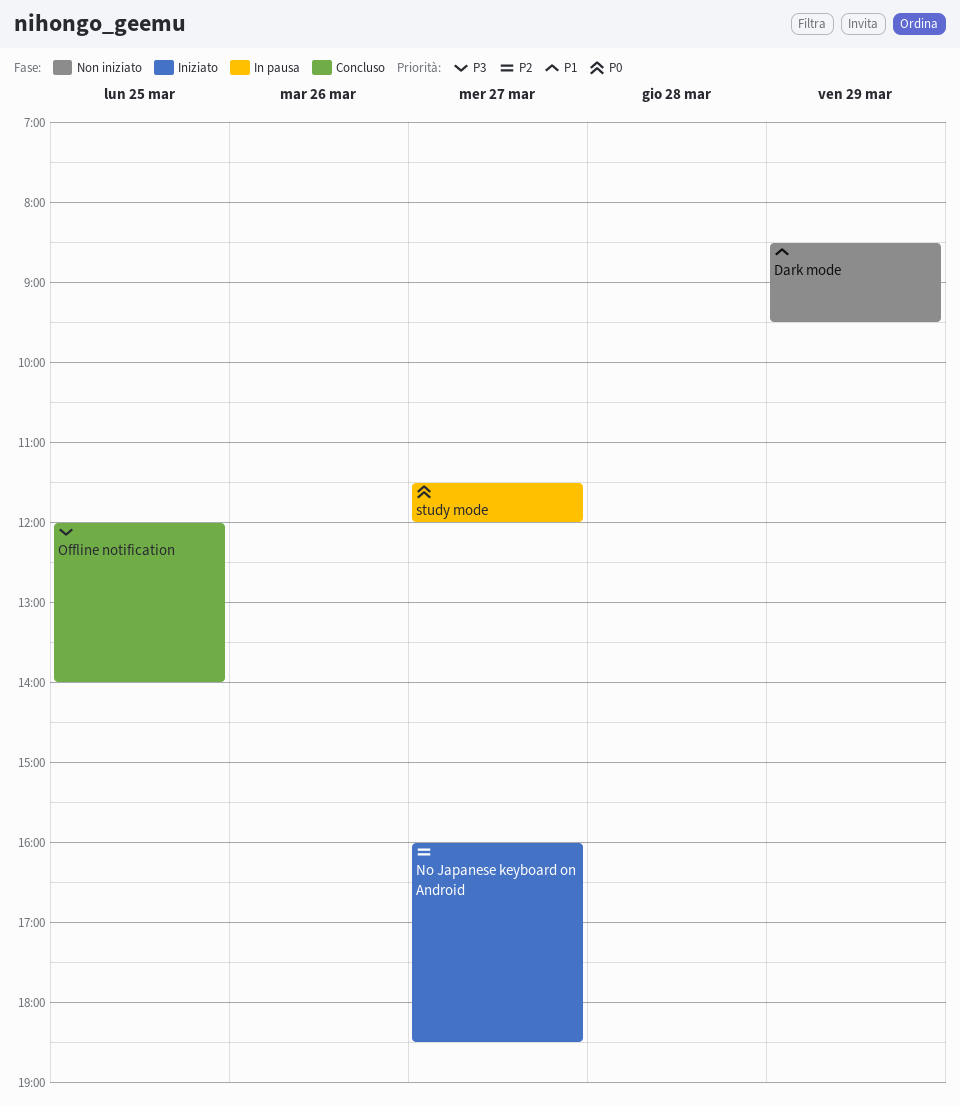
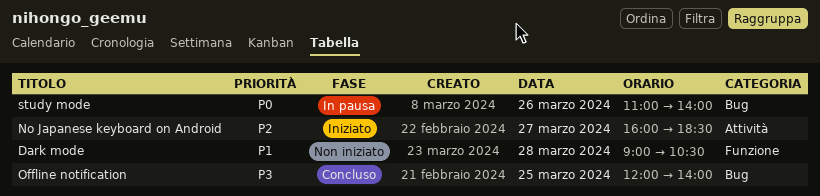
Dark mode, day: Mar 29 -> Mar 28
Dark mode, begins: 08:30 -> 09:00
Dark mode, ends: 09:30 -> 10:30
study mode, day: Mar 27 -> Mar 26
study mode, begins: 11:30 -> 11:00
study mode, ends: 12:00 -> 14:00

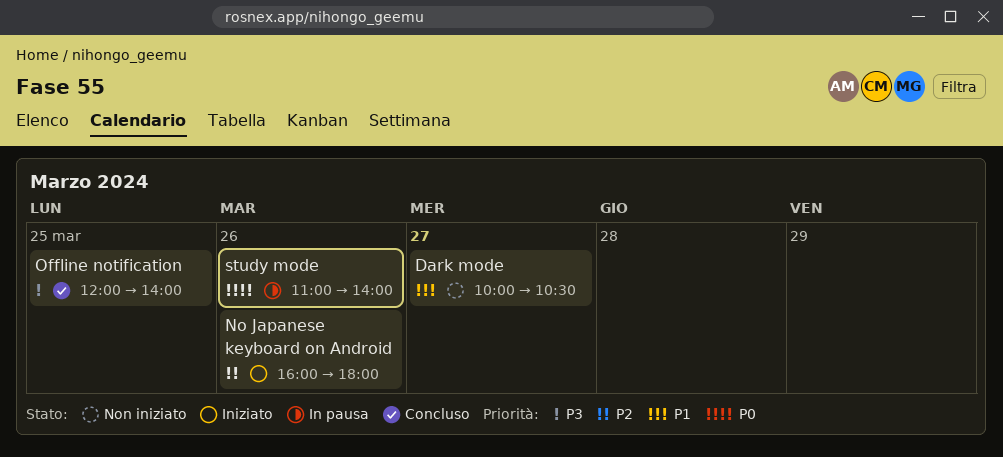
Dark mode, day: Mar 28 -> Mar 27
Dark mode, begins: 09:00 -> 10:00
No Japanese keyboard on Android, day: Mar 27 -> Mar 26
No Japanese keyboard on Android, ends: 18:30 -> 18:00

